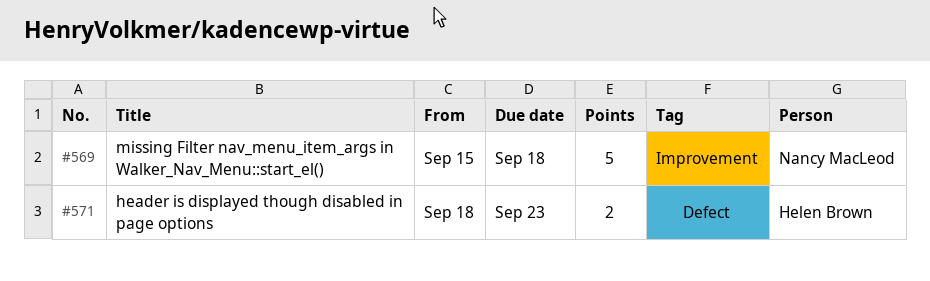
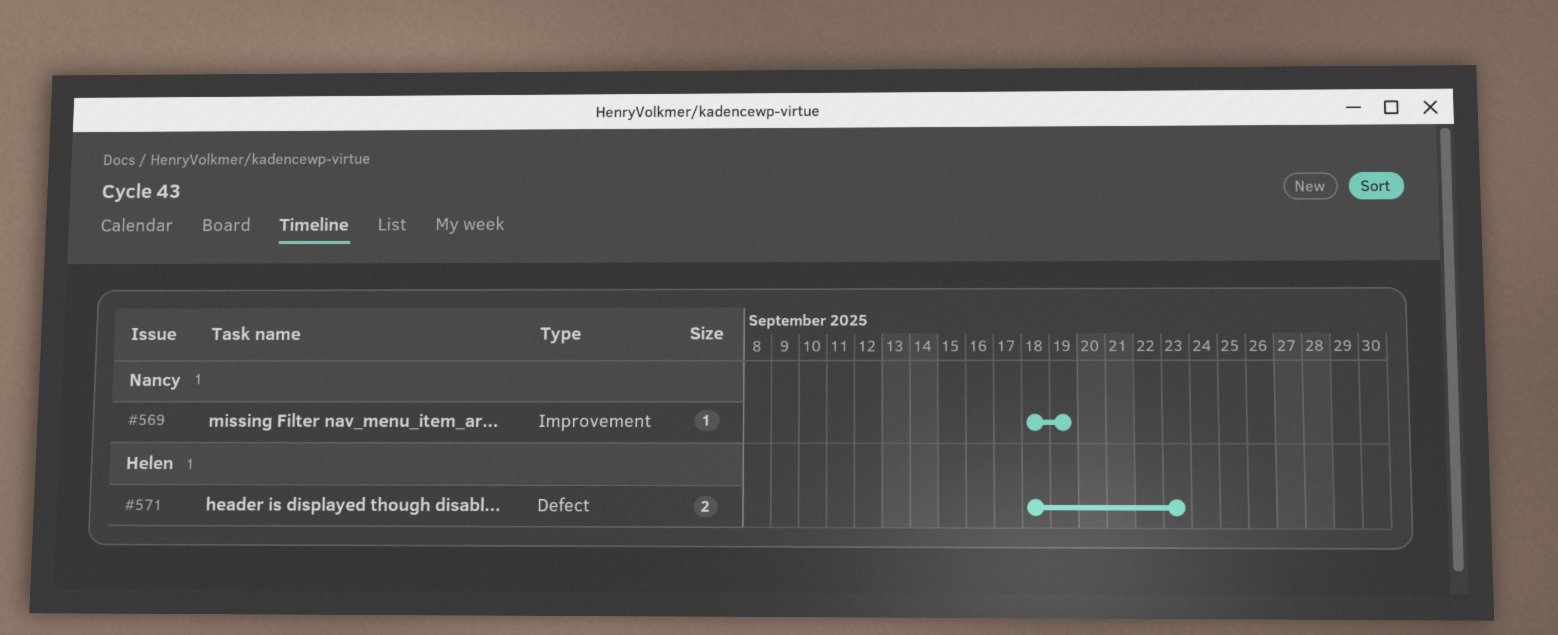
#569, estimate: 5 -> 1
#569, start: Sep 15 -> Sep 18
#569, due: Sep 18 -> Sep 19

